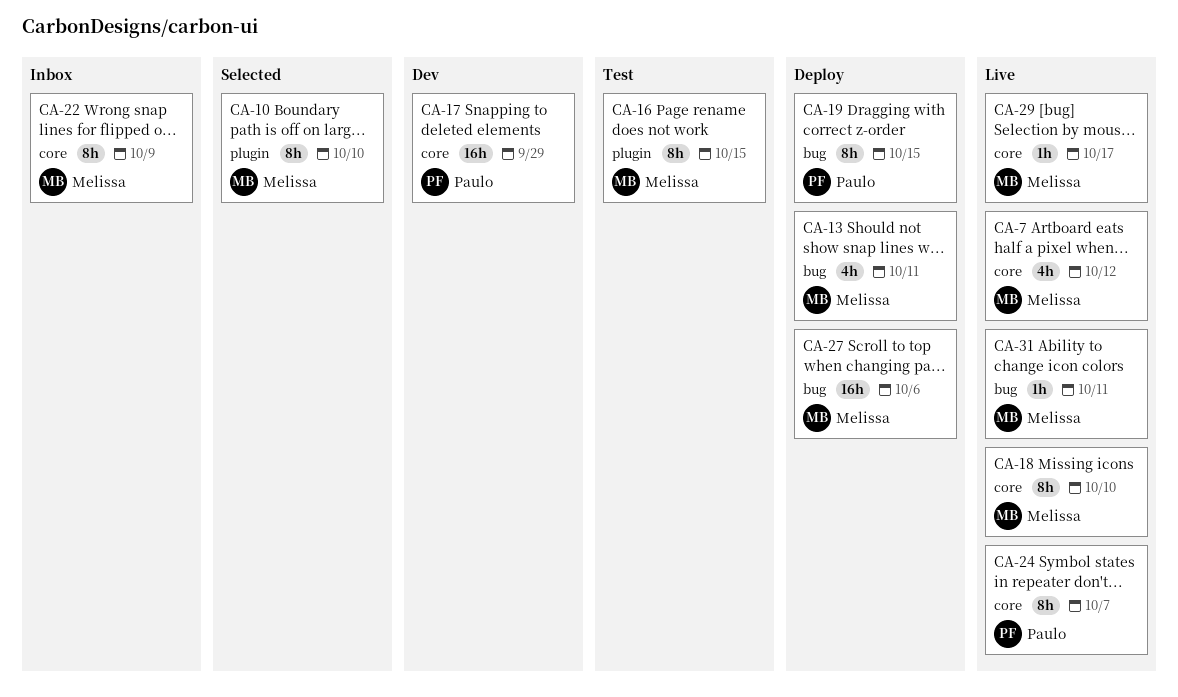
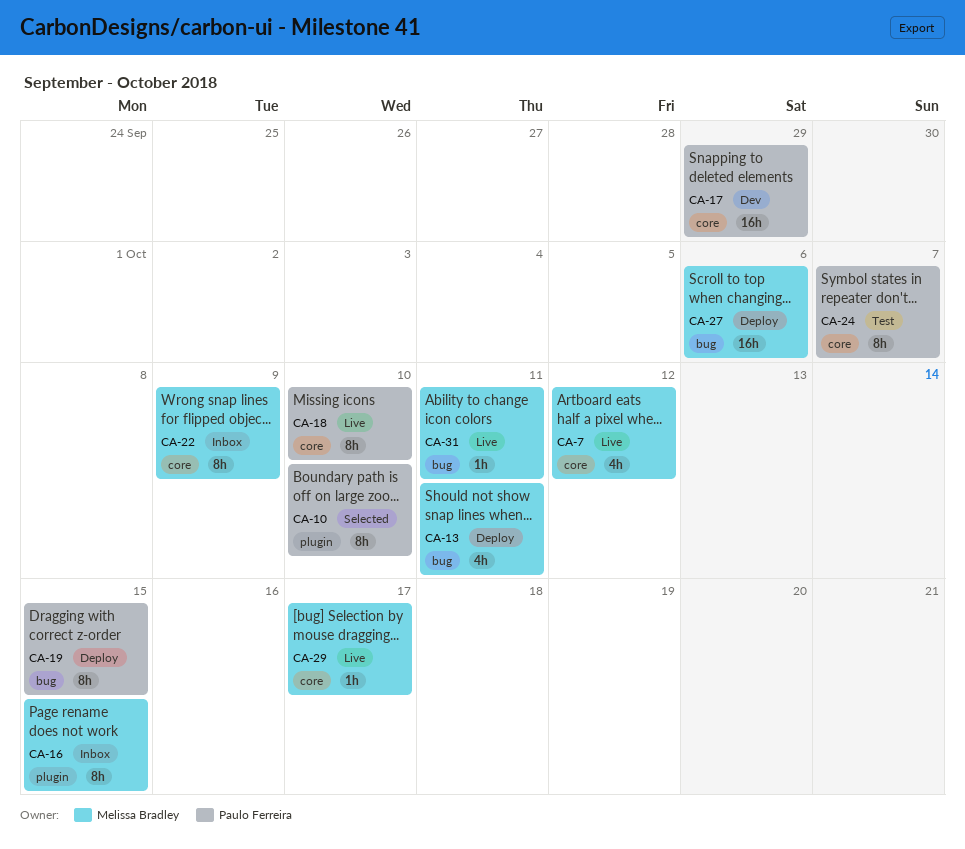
CA-10, owner: Melissa Bradley -> Paulo Ferreira
CA-16, status: Test -> Inbox
CA-18, owner: Melissa Bradley -> Paulo Ferreira
CA-24, status: Live -> Test

